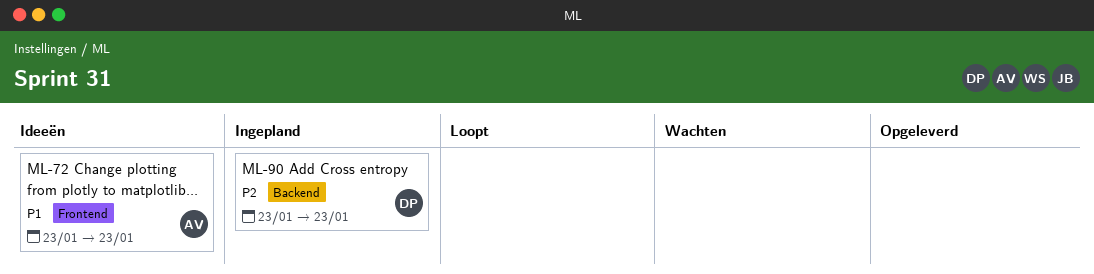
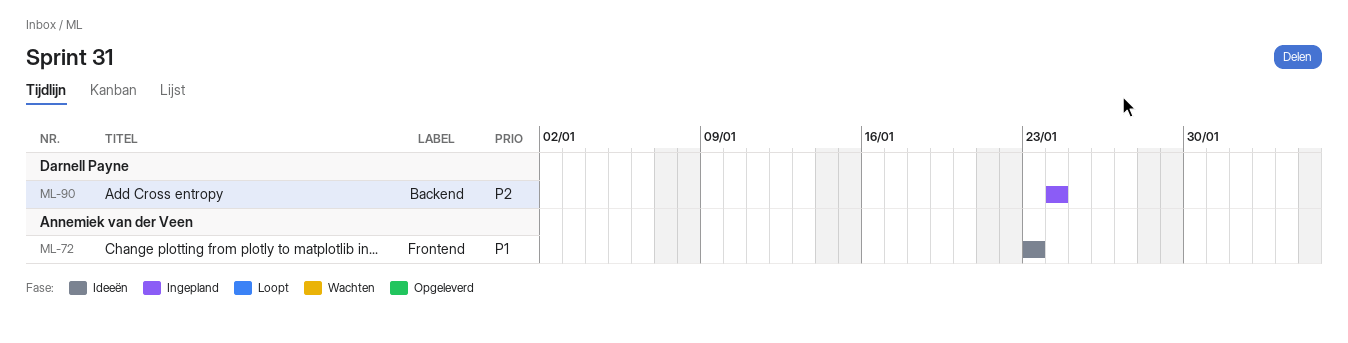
ML-90, start: Jan 23 -> Jan 24
ML-90, due: Jan 23 -> Jan 24

